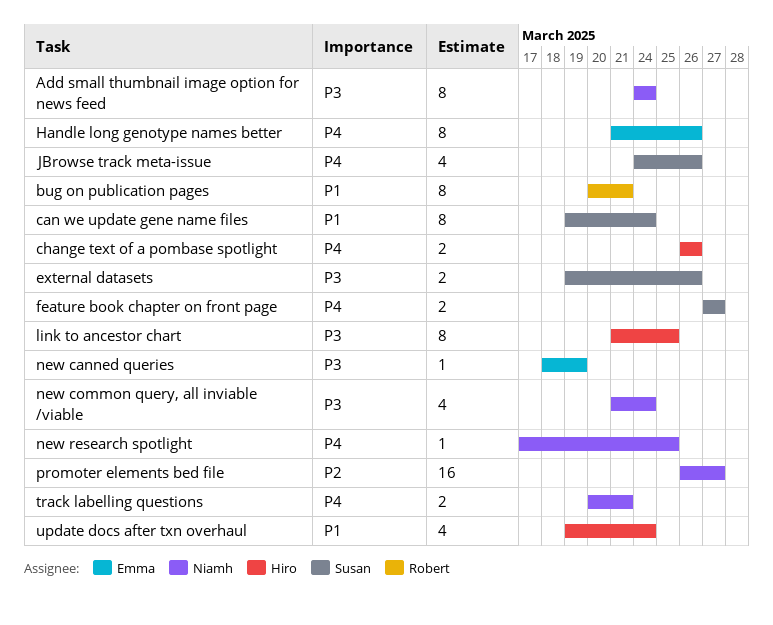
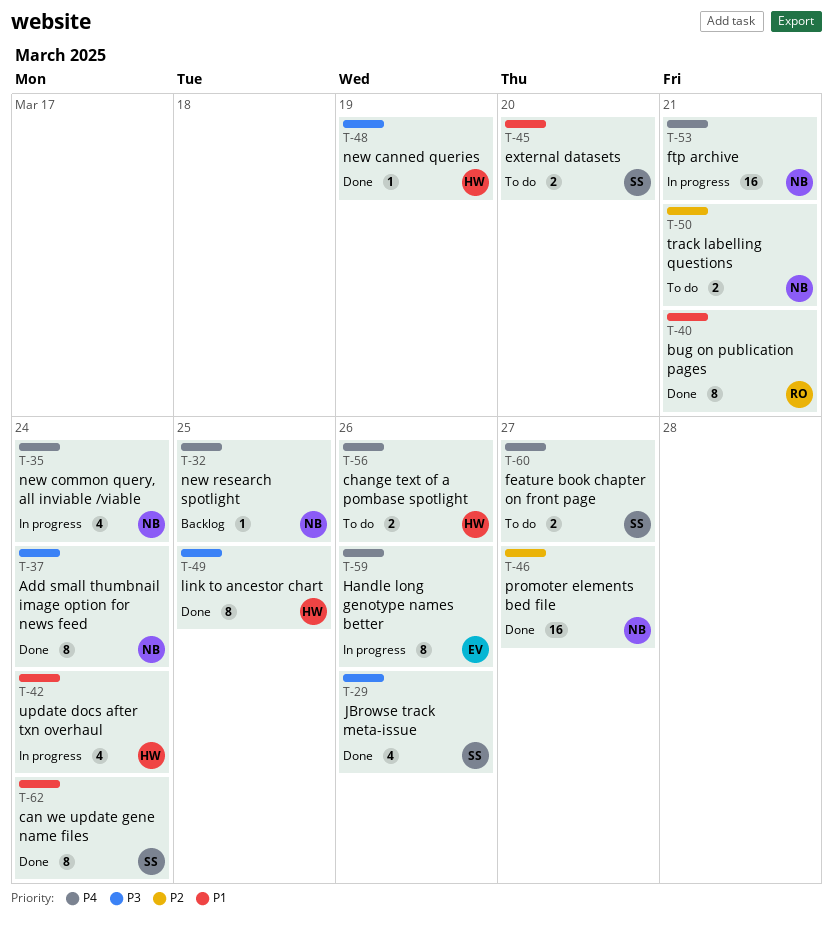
external datasets, priority: P3 -> P1
external datasets, due: Mar 26 -> Mar 20
ftp archive: none -> present
JBrowse track meta-issue, priority: P4 -> P3
new canned queries, owner: Emma -> Hiro
new common query, all inviable /viable, priority: P3 -> P4
track labelling questions, priority: P4 -> P2

